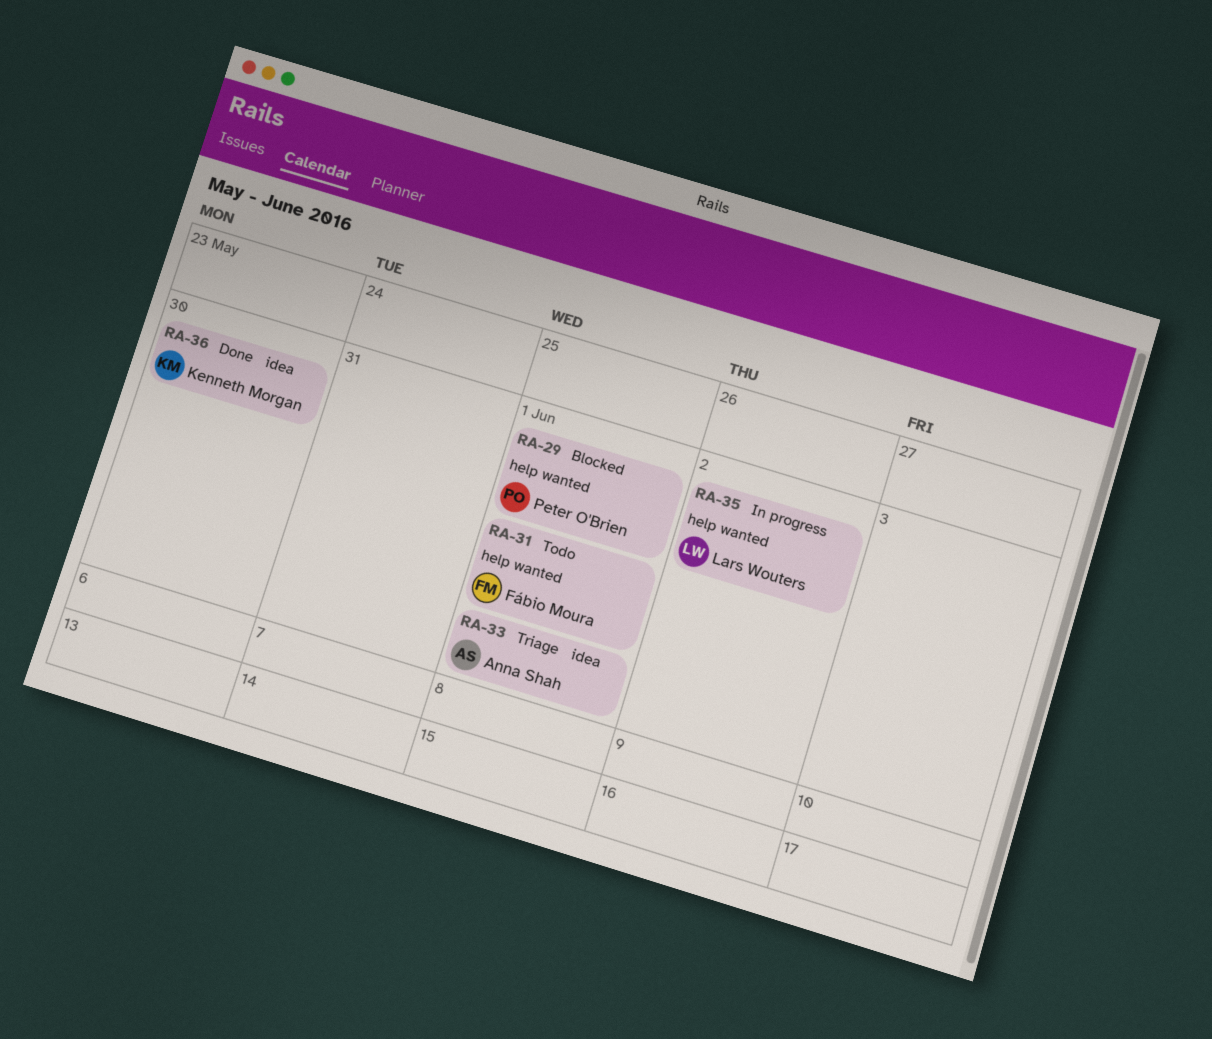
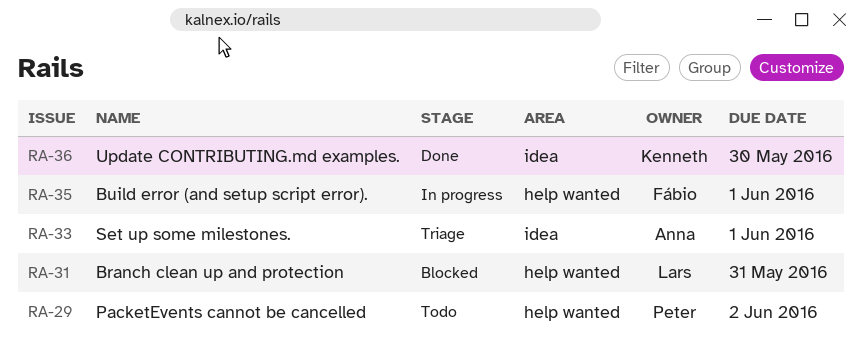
RA-29, status: Blocked -> Todo
RA-29, due: Jun 1 -> Jun 2
RA-31, status: Todo -> Blocked
RA-31, owner: Fábio Moura -> Lars Wouters
RA-31, due: Jun 1 -> May 31
RA-35, owner: Lars Wouters -> Fábio Moura
RA-35, due: Jun 2 -> Jun 1

